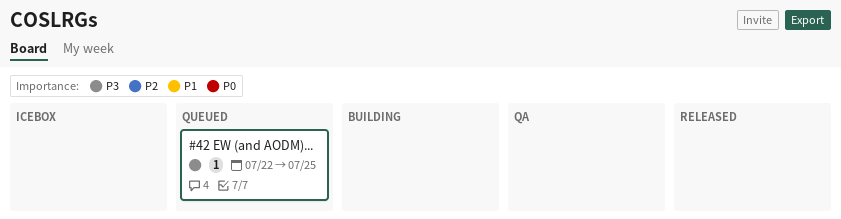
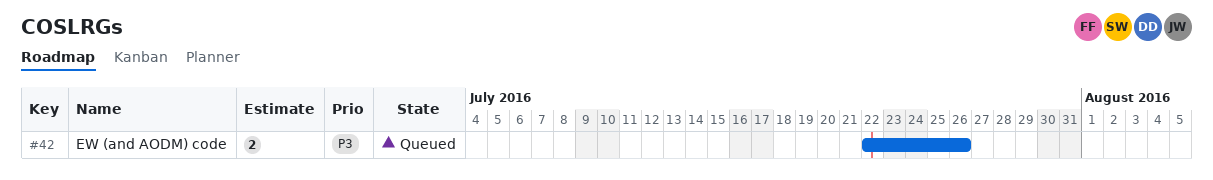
#42, estimate: 1 -> 2
#42, due: Jul 25 -> Jul 26

